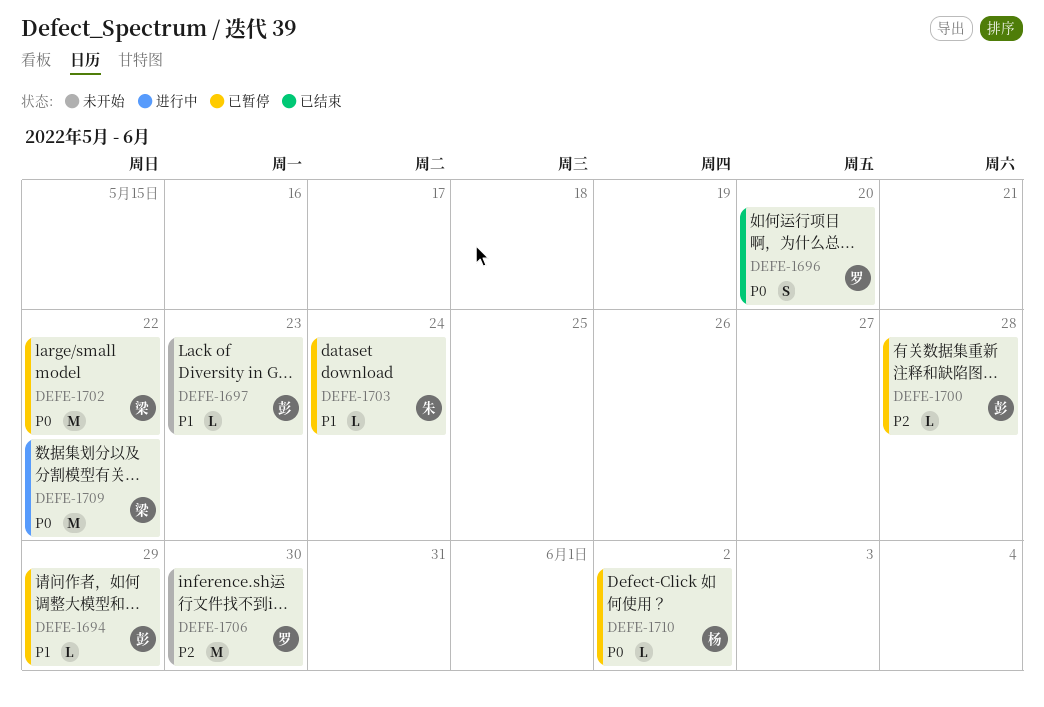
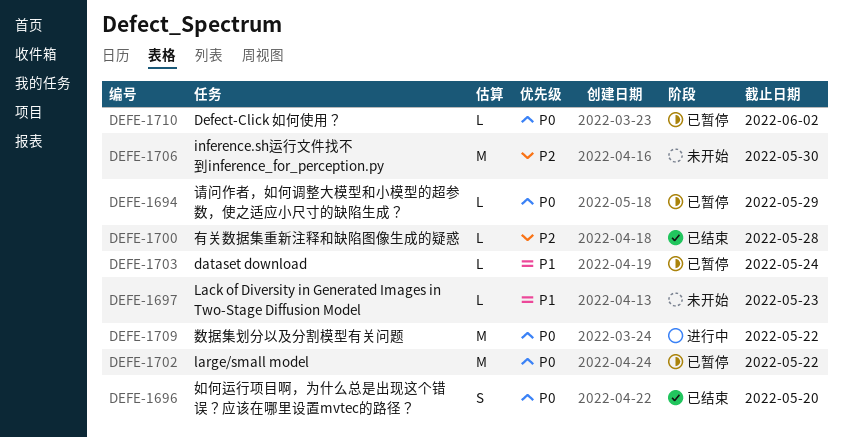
DEFE-1694, priority: P1 -> P0
DEFE-1700, status: 已暂停 -> 已结束

